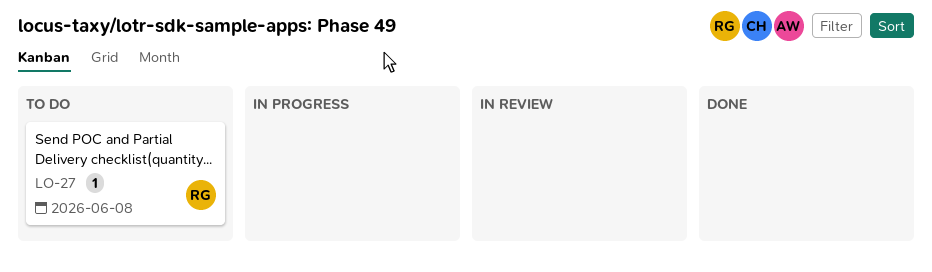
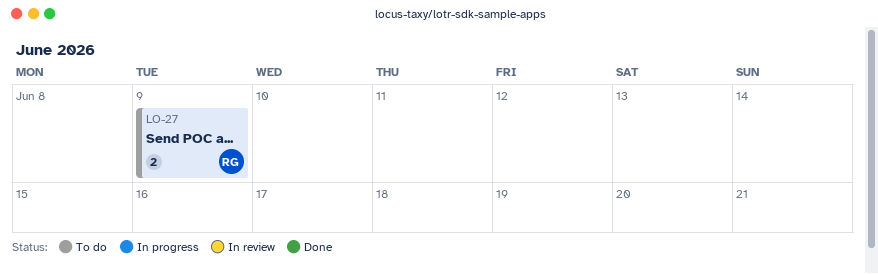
LO-27, estimate: 1 -> 2
LO-27, due: Jun 8 -> Jun 9

